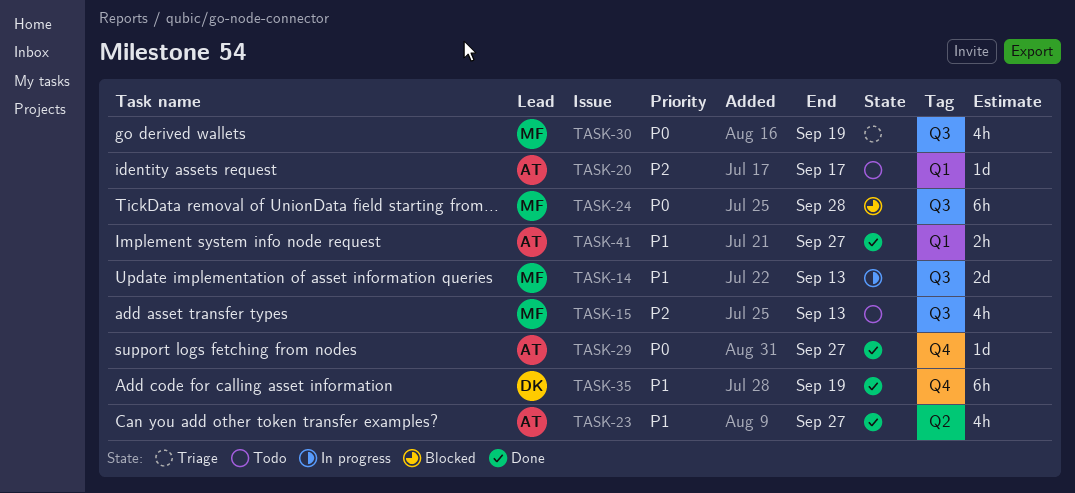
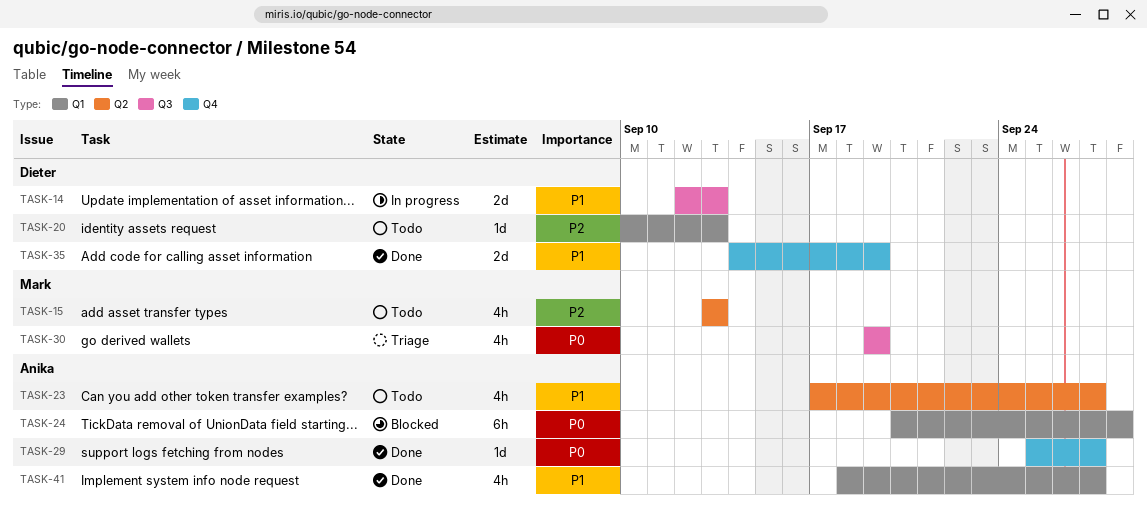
TASK-14, owner: Mark -> Dieter
TASK-15, label: Q3 -> Q2
TASK-20, owner: Anika -> Dieter
TASK-20, due: Sep 17 -> Sep 13
TASK-23, status: Done -> Todo
TASK-24, owner: Mark -> Anika
TASK-24, label: Q3 -> Q1
TASK-35, estimate: 6h -> 2d
TASK-41, estimate: 2h -> 4h

